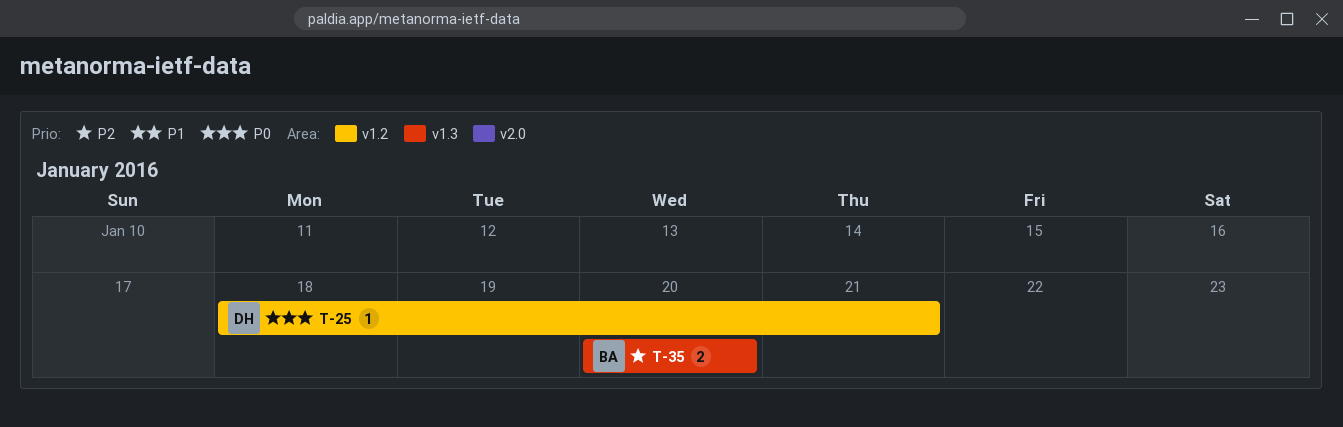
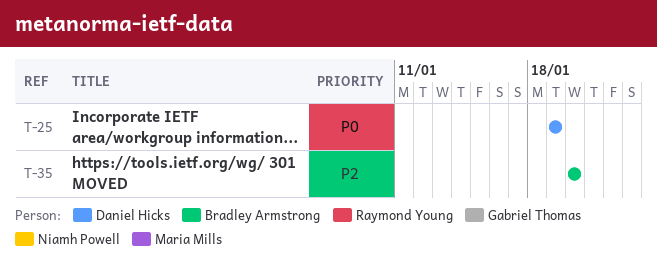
T-25, start: Jan 18 -> Jan 19
T-25, due: Jan 21 -> Jan 19

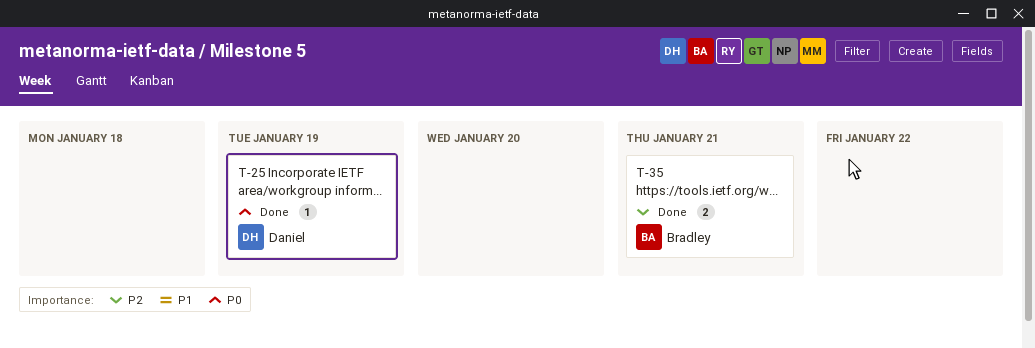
T-35, due: Jan 20 -> Jan 21

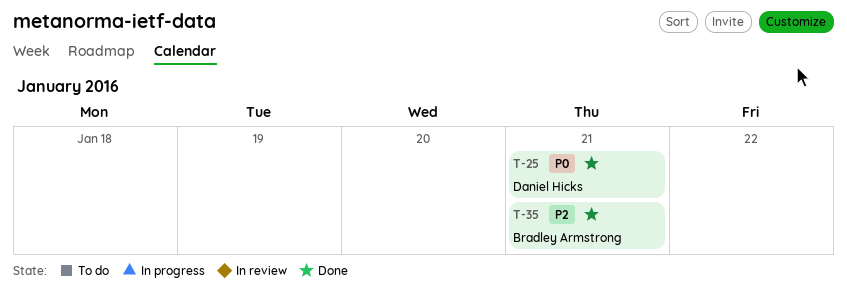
T-25, due: Jan 19 -> Jan 21

